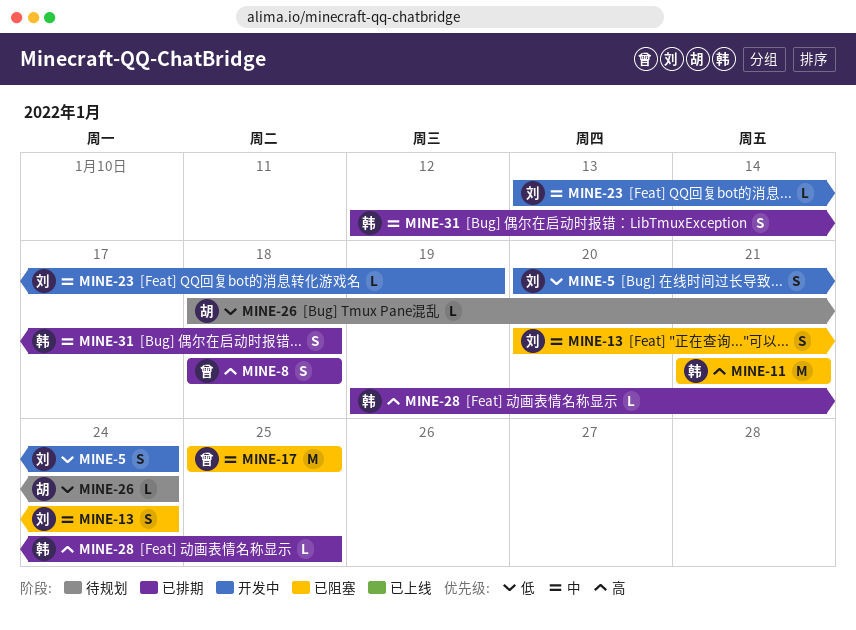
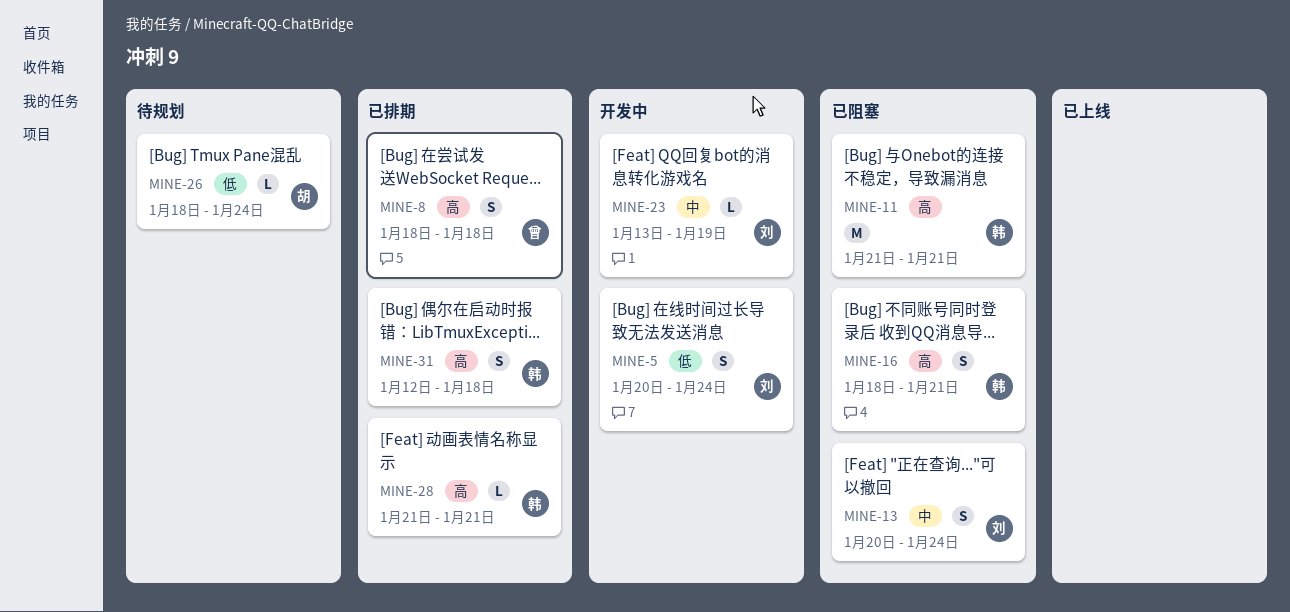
MINE-16: none -> present
MINE-17: present -> none
MINE-28, start: Jan 19 -> Jan 21
MINE-28, due: Jan 25 -> Jan 21
MINE-31, priority: 中 -> 高

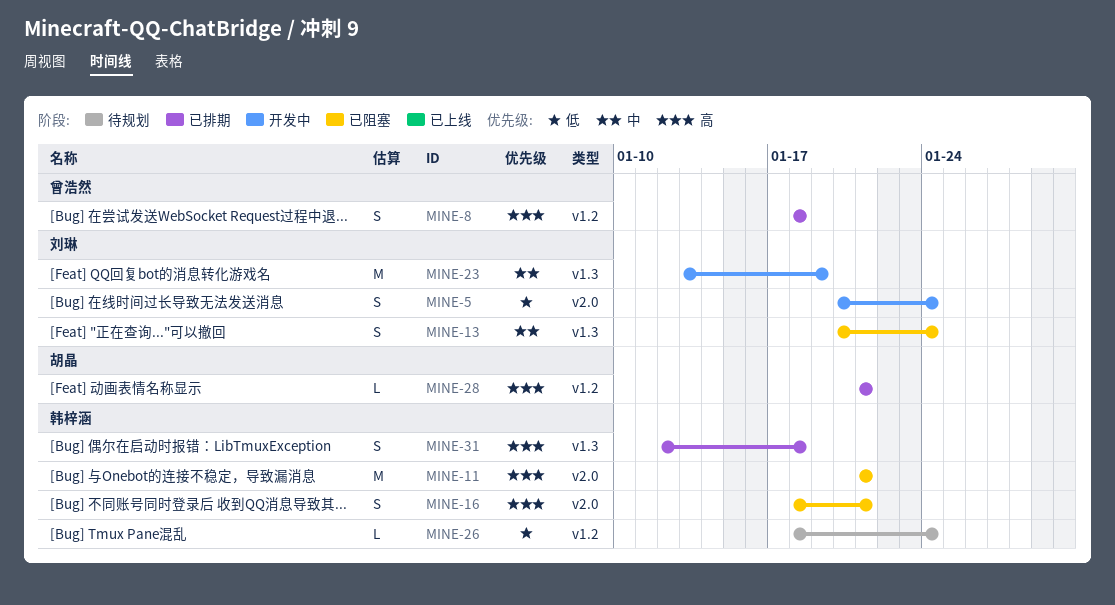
MINE-23, estimate: L -> M
MINE-26, owner: 胡晶 -> 韩梓涵
MINE-28, owner: 韩梓涵 -> 胡晶

